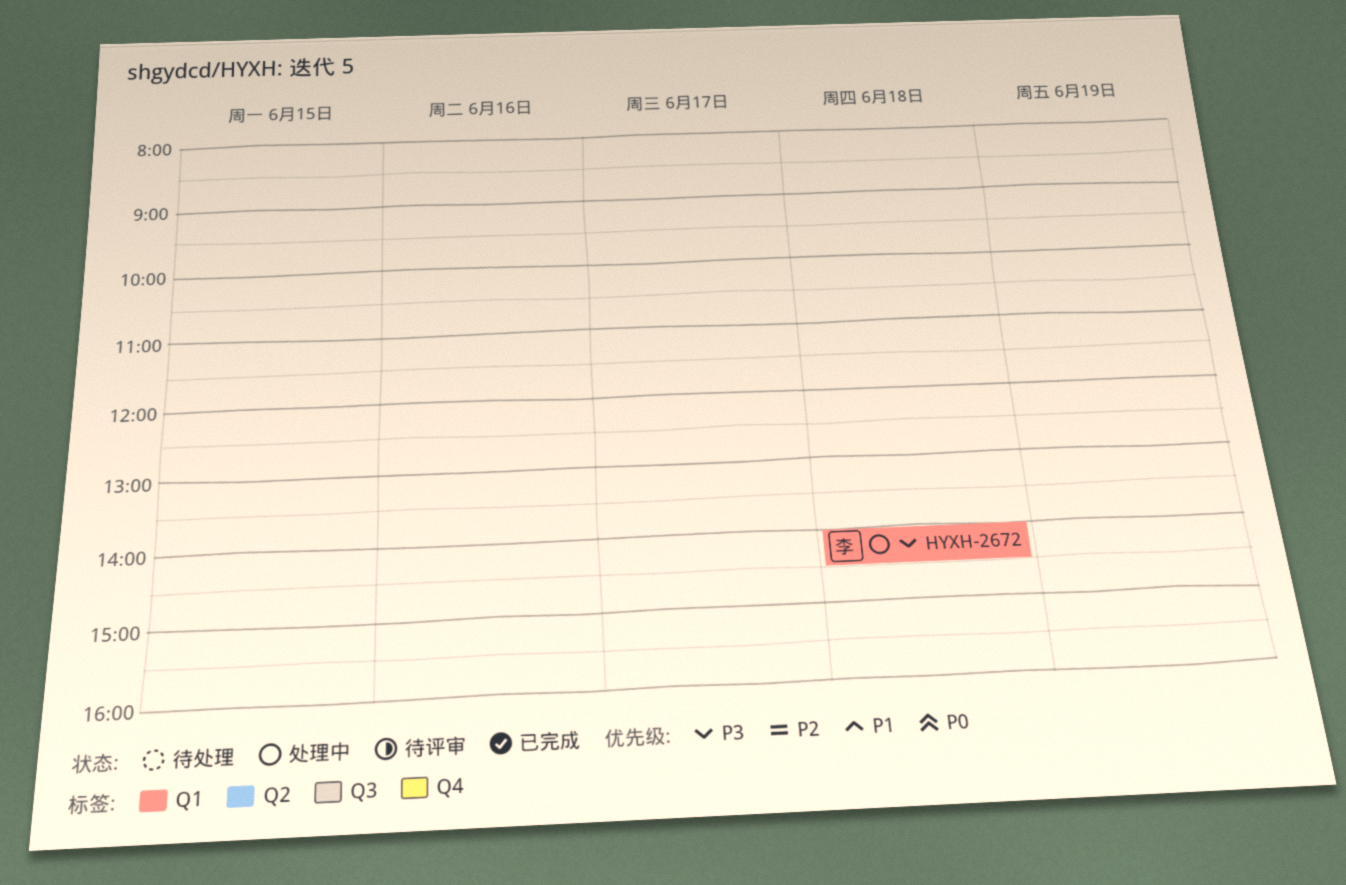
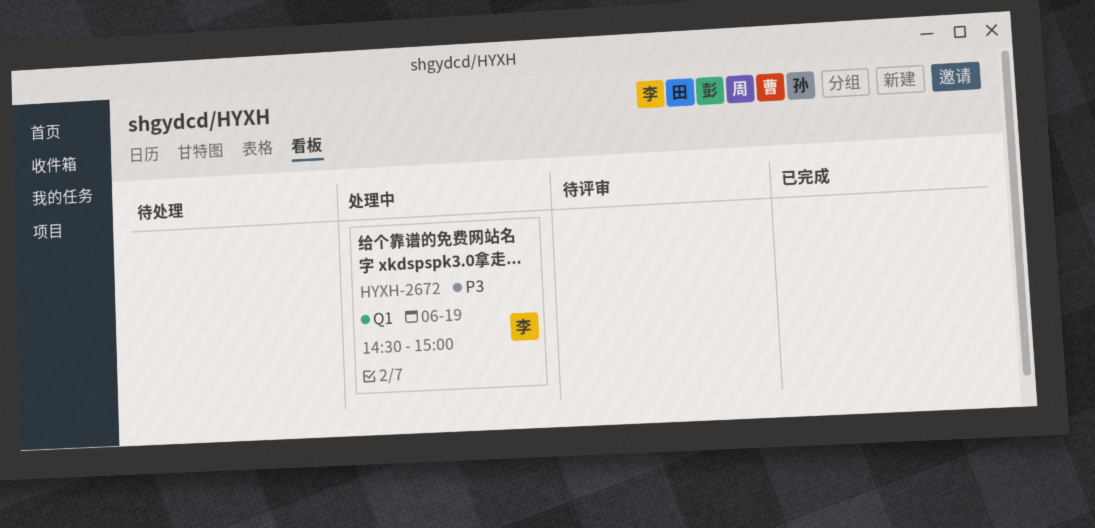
HYXH-2672, day: Jun 18 -> Jun 19
HYXH-2672, begins: 14:00 -> 14:30
HYXH-2672, ends: 14:30 -> 15:00

